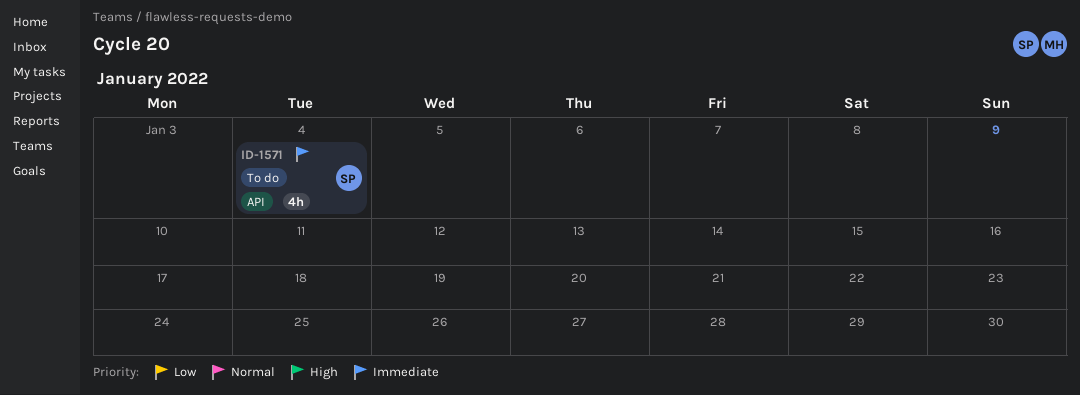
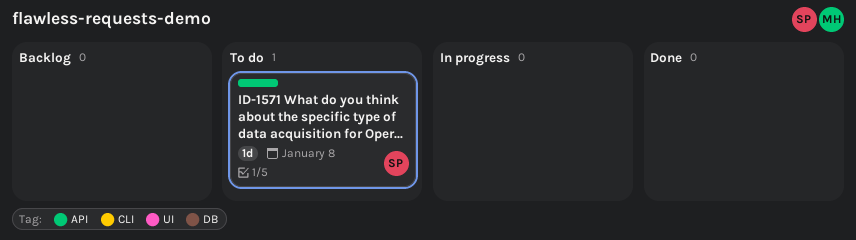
ID-1571, estimate: 4h -> 1d
ID-1571, due: Jan 4 -> Jan 8

